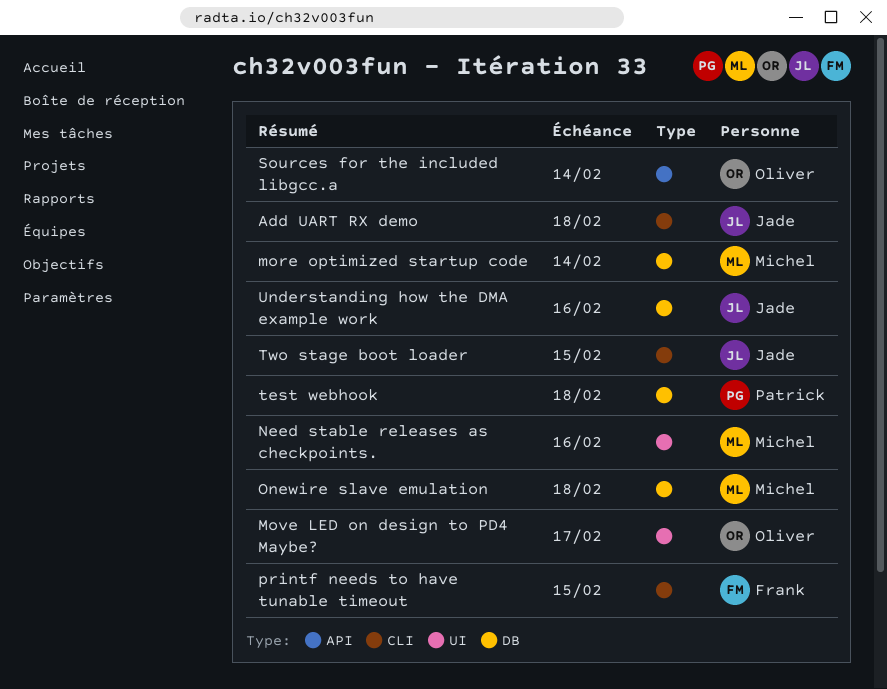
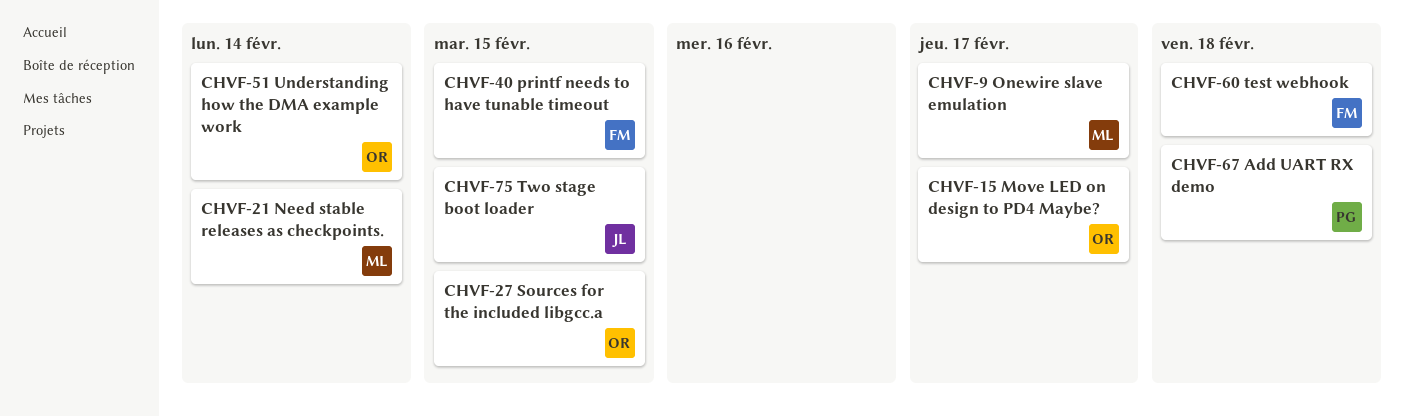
Add UART RX demo, owner: Jade -> Patrick
more optimized startup code: present -> none
Need stable releases as checkpoints., due: Feb 16 -> Feb 14
Onewire slave emulation, due: Feb 18 -> Feb 17
Sources for the included libgcc.a, due: Feb 14 -> Feb 15
test webhook, owner: Patrick -> Frank
Understanding how the DMA example work, owner: Jade -> Oliver
Understanding how the DMA example work, due: Feb 16 -> Feb 14

